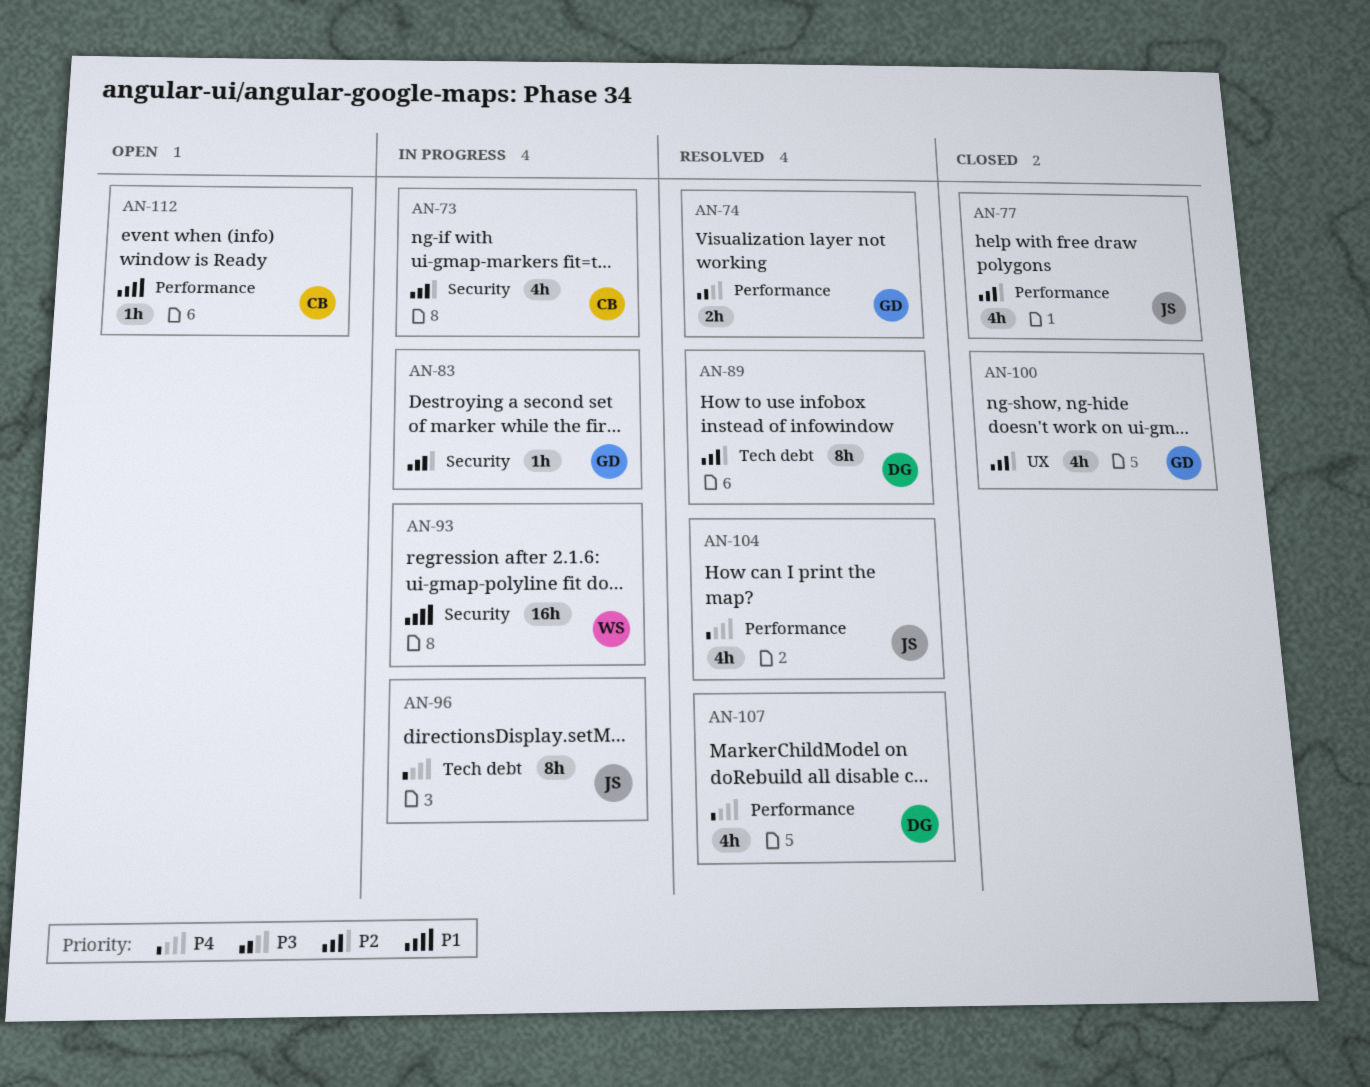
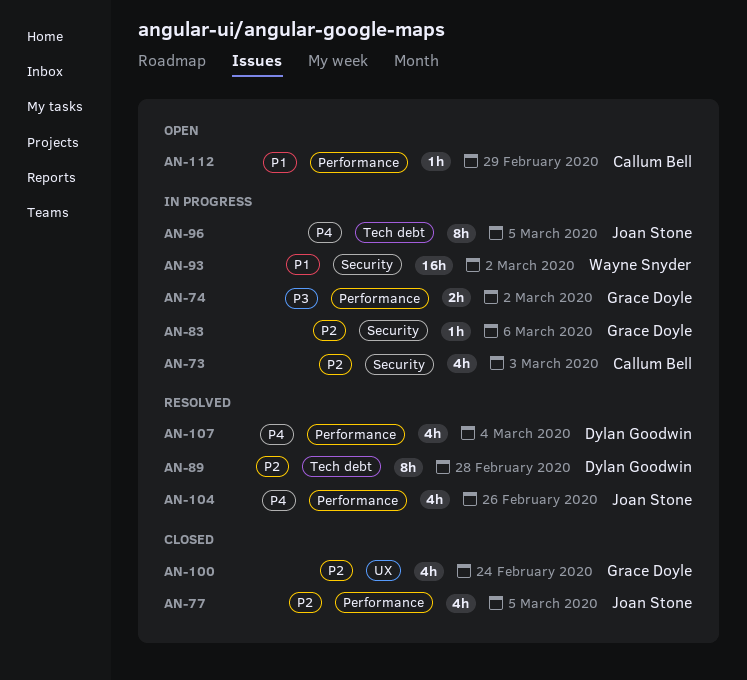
AN-74, status: Resolved -> In progress

